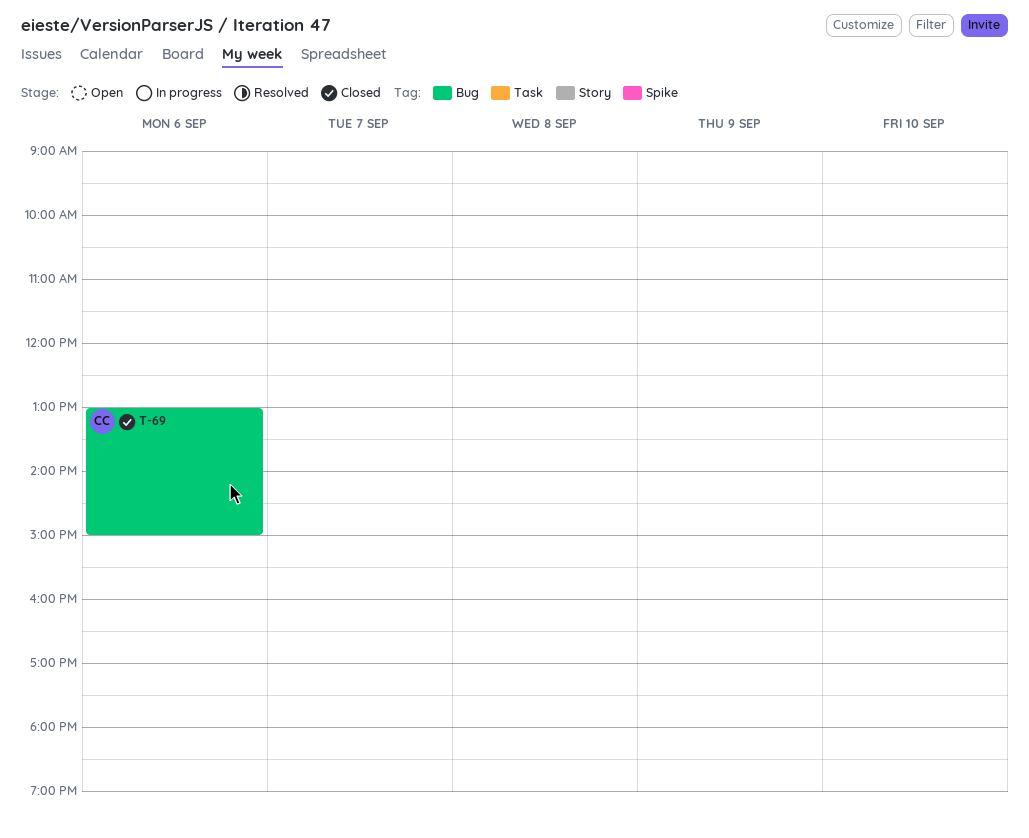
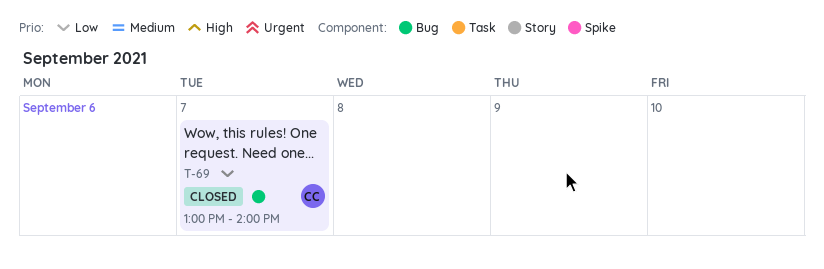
T-69, day: Sep 6 -> Sep 7
T-69, ends: 15:00 -> 14:00

